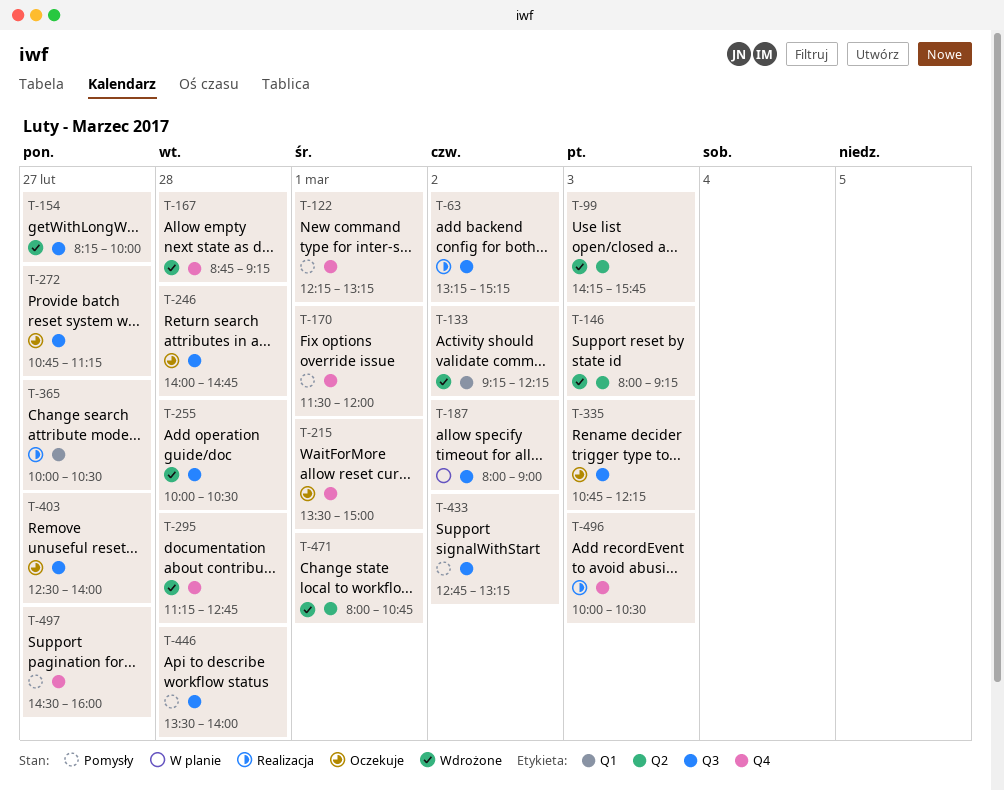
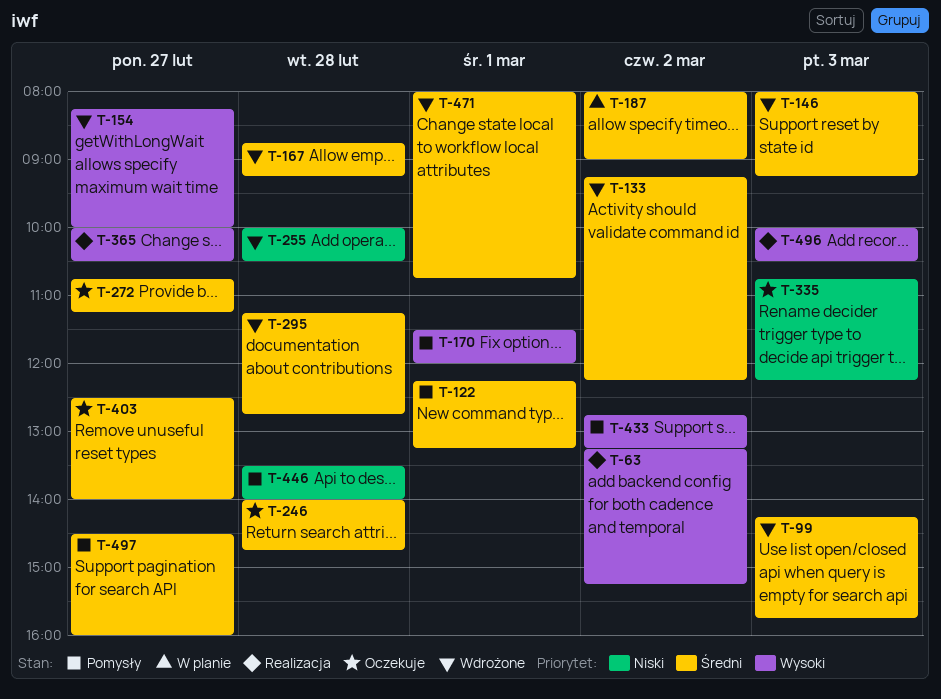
T-215: present -> none

